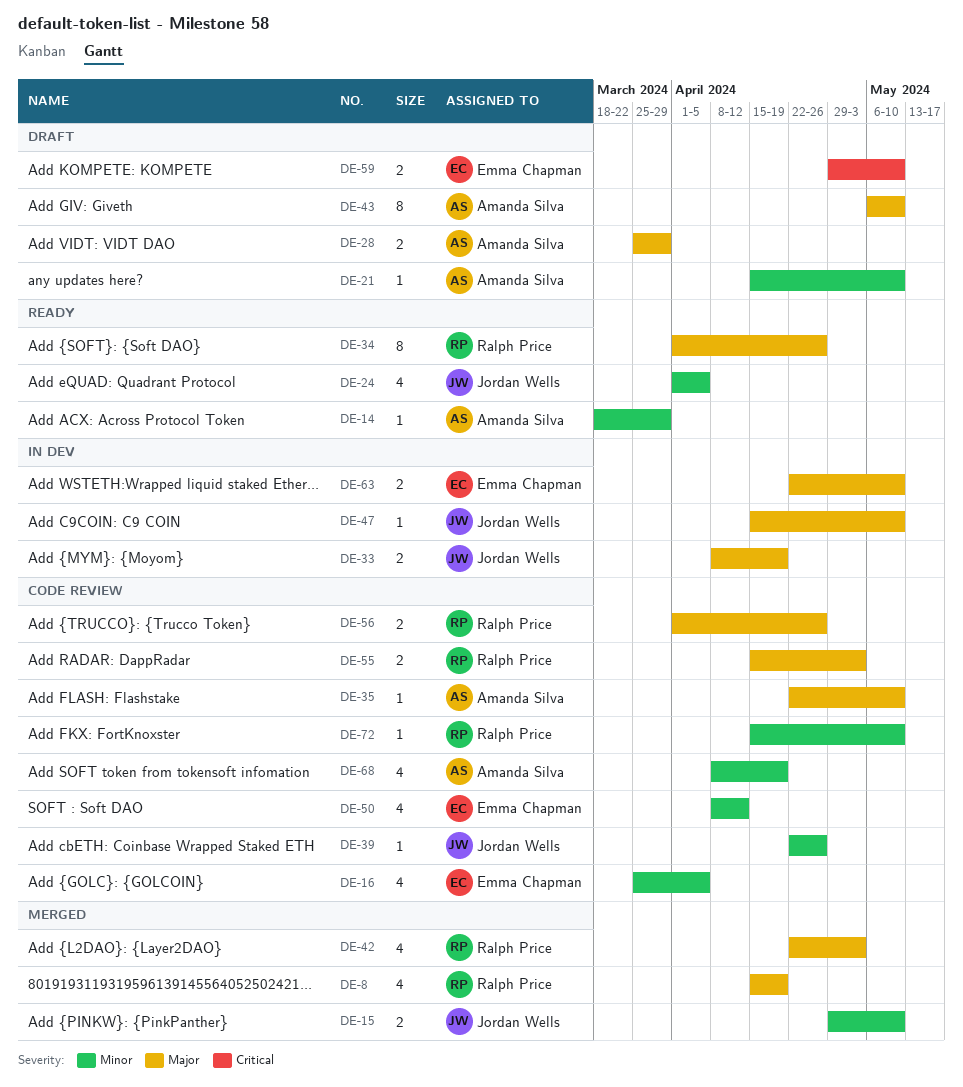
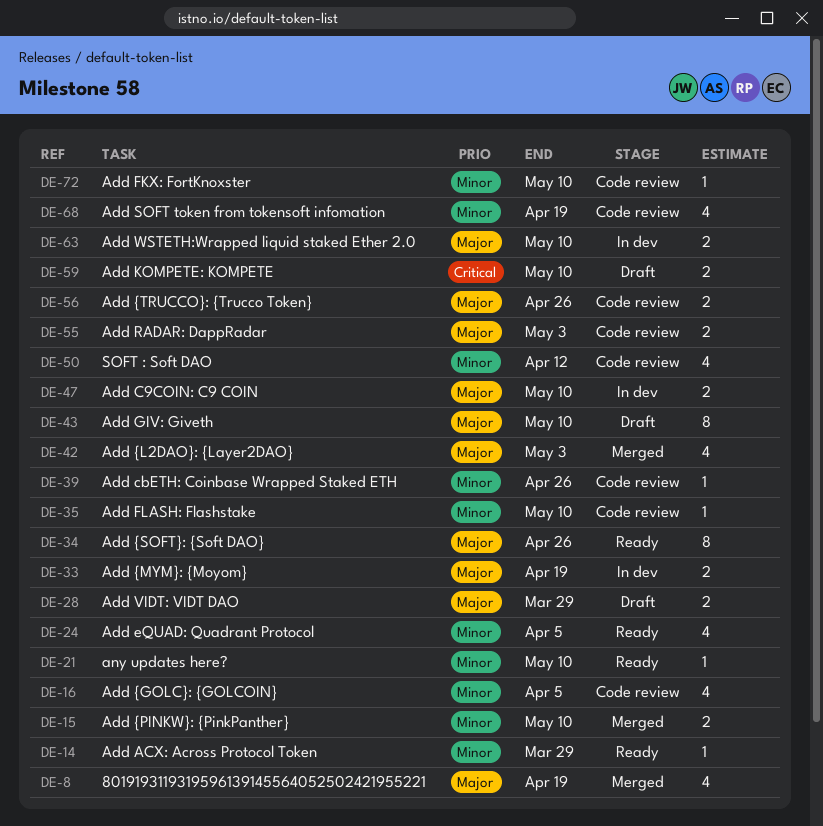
DE-21, status: Draft -> Ready
DE-35, priority: Major -> Minor
DE-47, estimate: 1 -> 2

